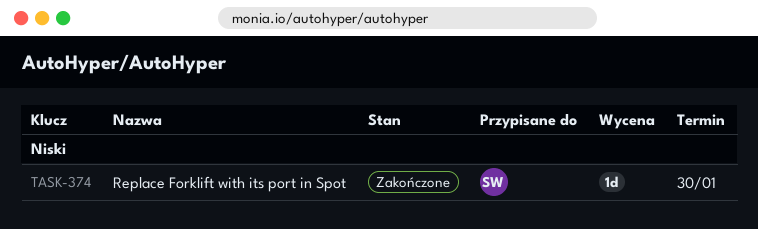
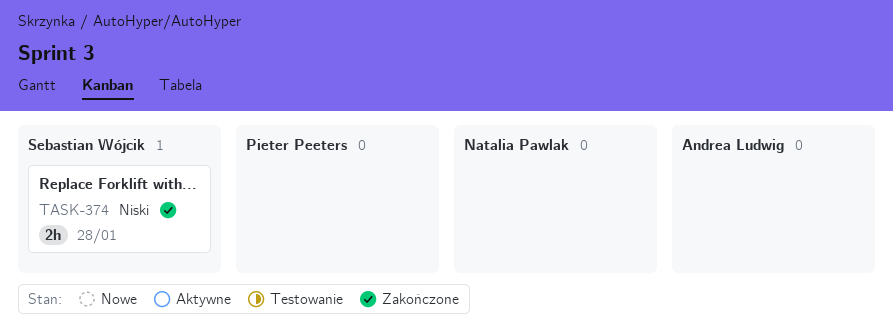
TASK-374, estimate: 1d -> 2h
TASK-374, due: Jan 30 -> Jan 28

